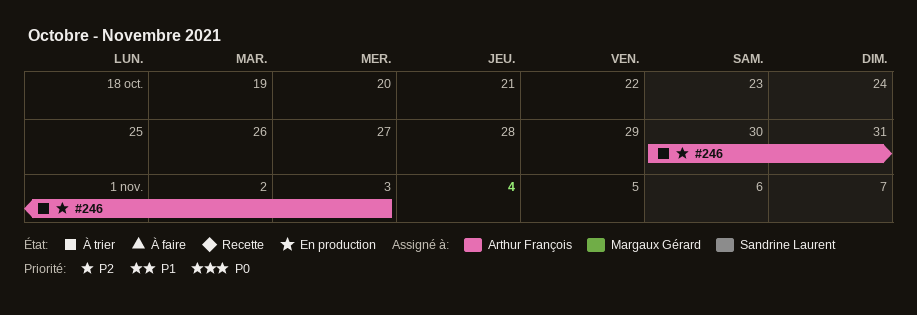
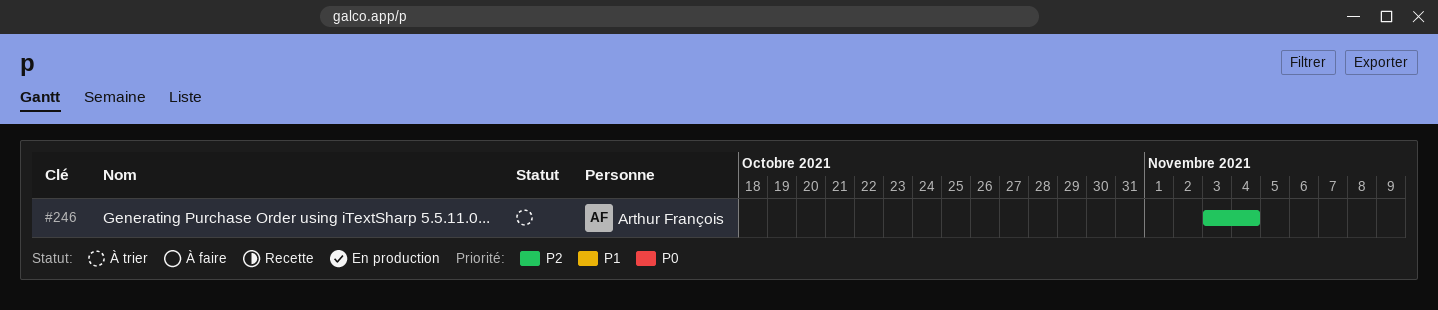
#246, start: Oct 30 -> Nov 3
#246, due: Nov 3 -> Nov 4

